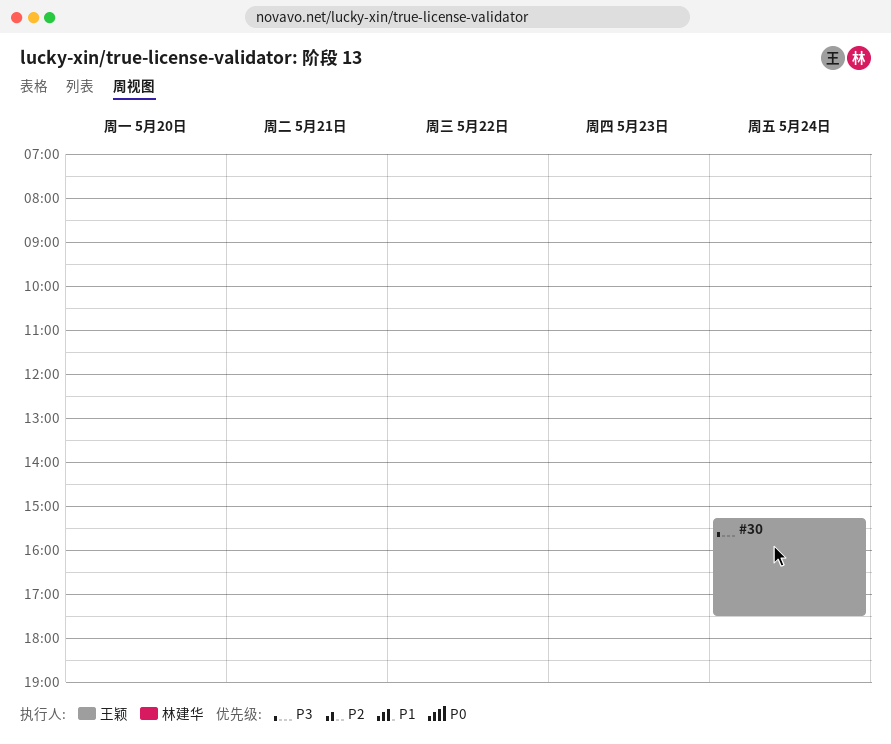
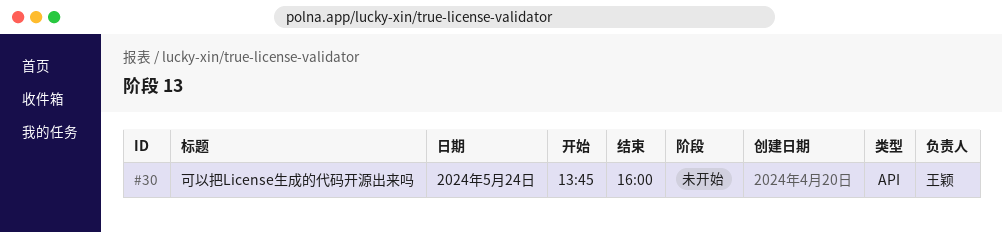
#30, begins: 15:15 -> 13:45
#30, ends: 17:30 -> 16:00

